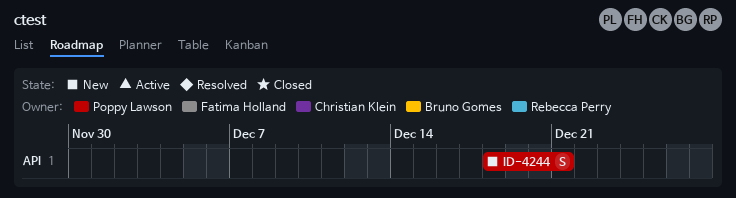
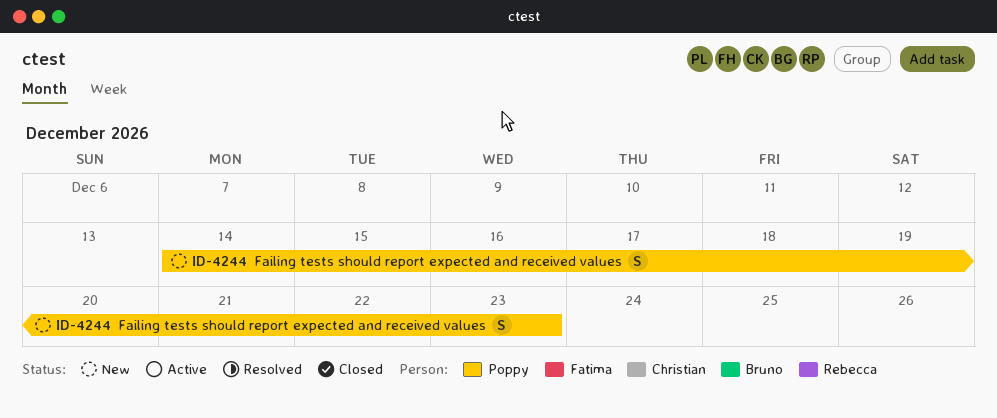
ID-4244, start: Dec 18 -> Dec 14
ID-4244, due: Dec 21 -> Dec 23

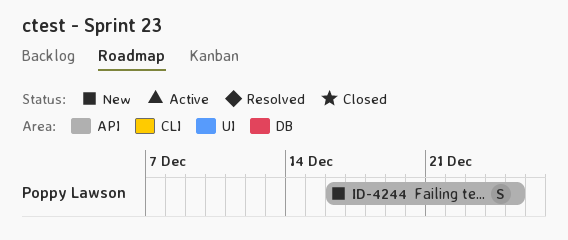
ID-4244, start: Dec 14 -> Dec 16
ID-4244, due: Dec 23 -> Dec 25

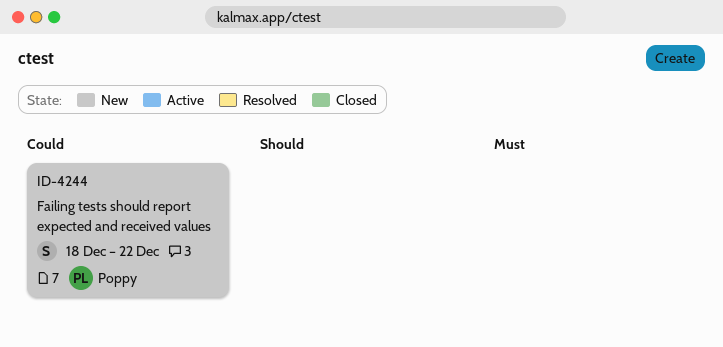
ID-4244, start: Dec 16 -> Dec 18
ID-4244, due: Dec 25 -> Dec 22

